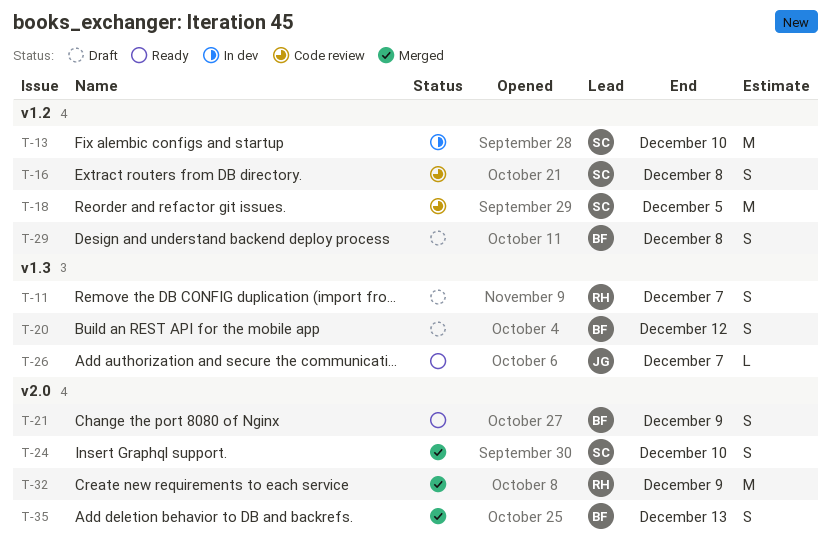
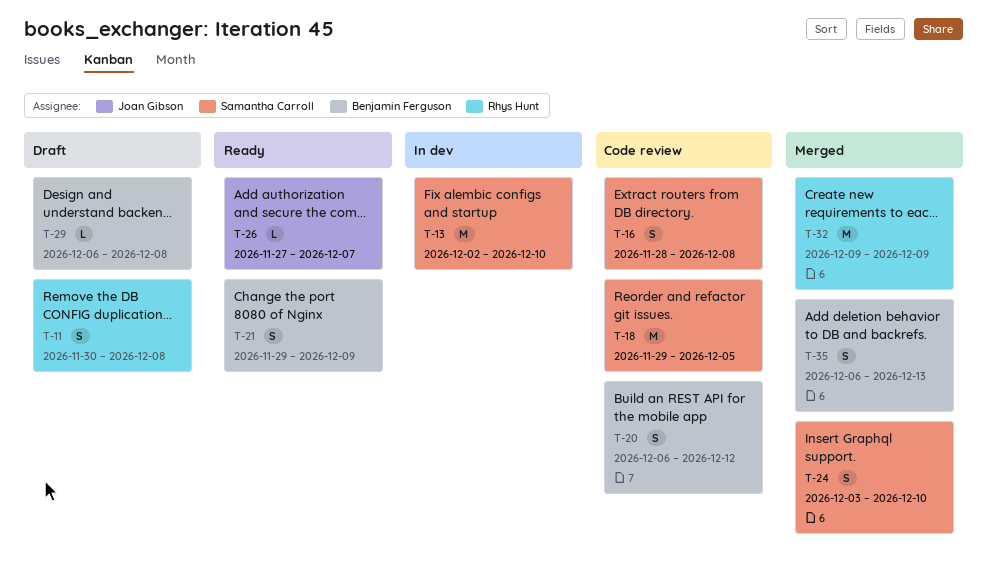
T-11, due: Dec 7 -> Dec 8
T-20, status: Draft -> Code review
T-29, estimate: S -> L

